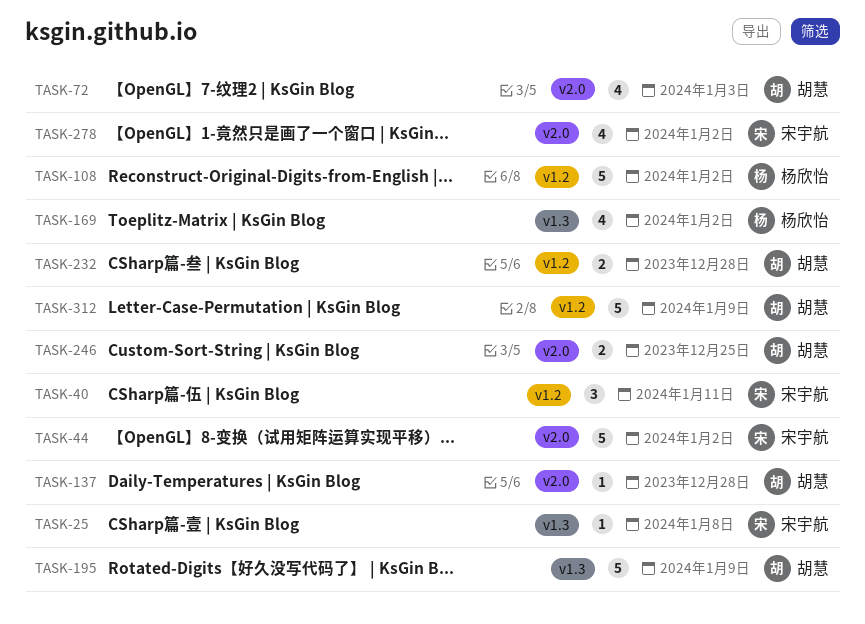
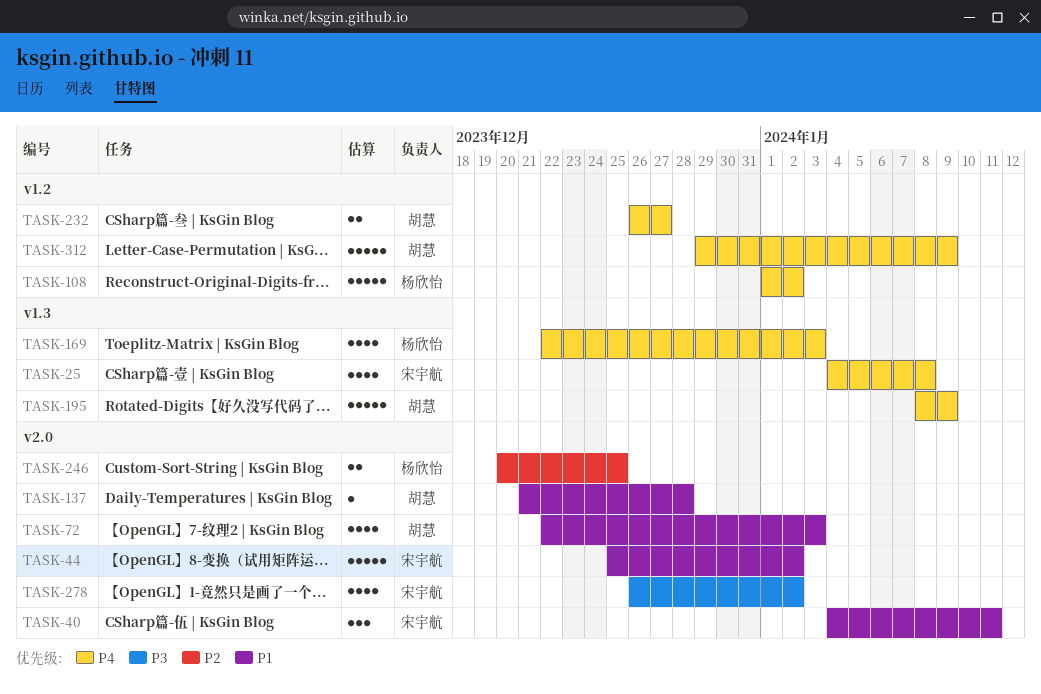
TASK-25, estimate: 1 -> 4
TASK-40, label: v1.2 -> v2.0
TASK-169, due: Jan 2 -> Jan 3
TASK-232, due: Dec 28 -> Dec 27
TASK-246, owner: 胡慧 -> 杨欣怡

